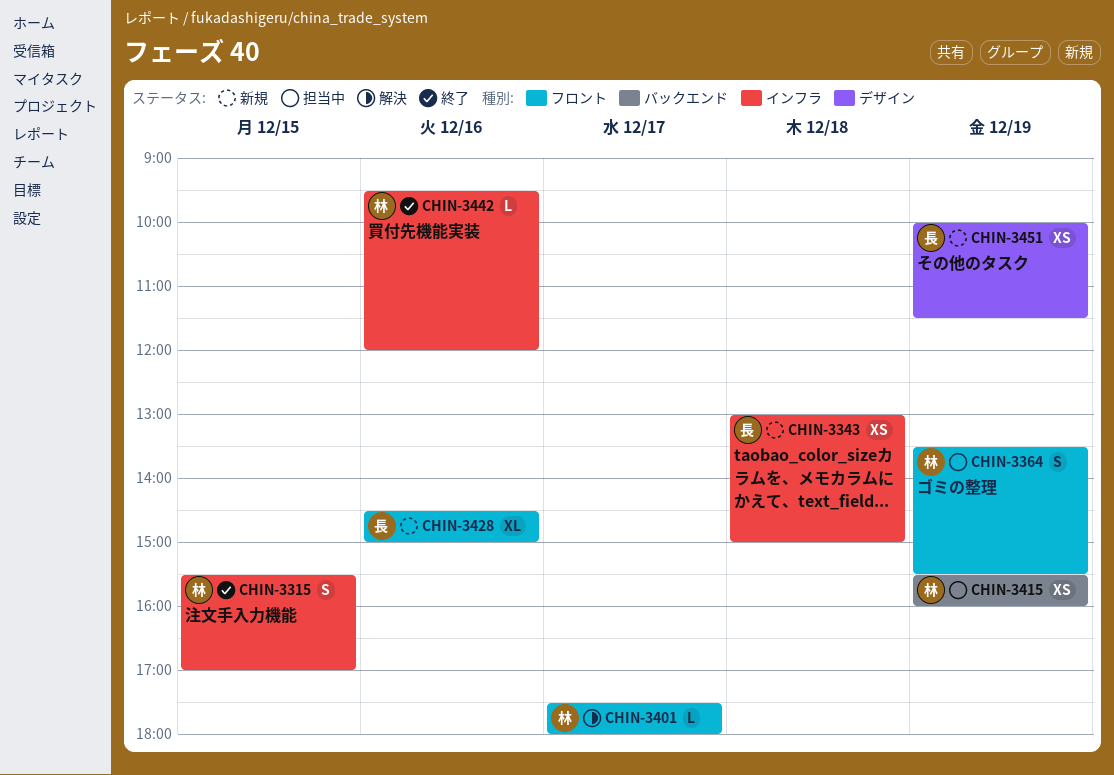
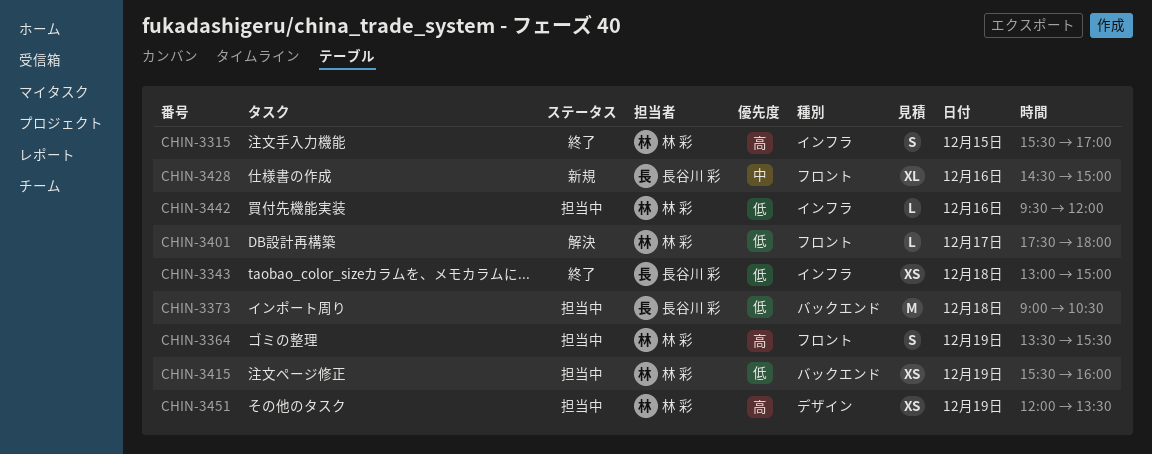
CHIN-3343, status: 新規 -> 終了
CHIN-3373: none -> present
CHIN-3442, status: 終了 -> 担当中
CHIN-3451, status: 新規 -> 担当中
CHIN-3451, owner: 長谷川 彩 -> 林 彩
CHIN-3451, begins: 10:00 -> 12:00
CHIN-3451, ends: 11:30 -> 13:30

